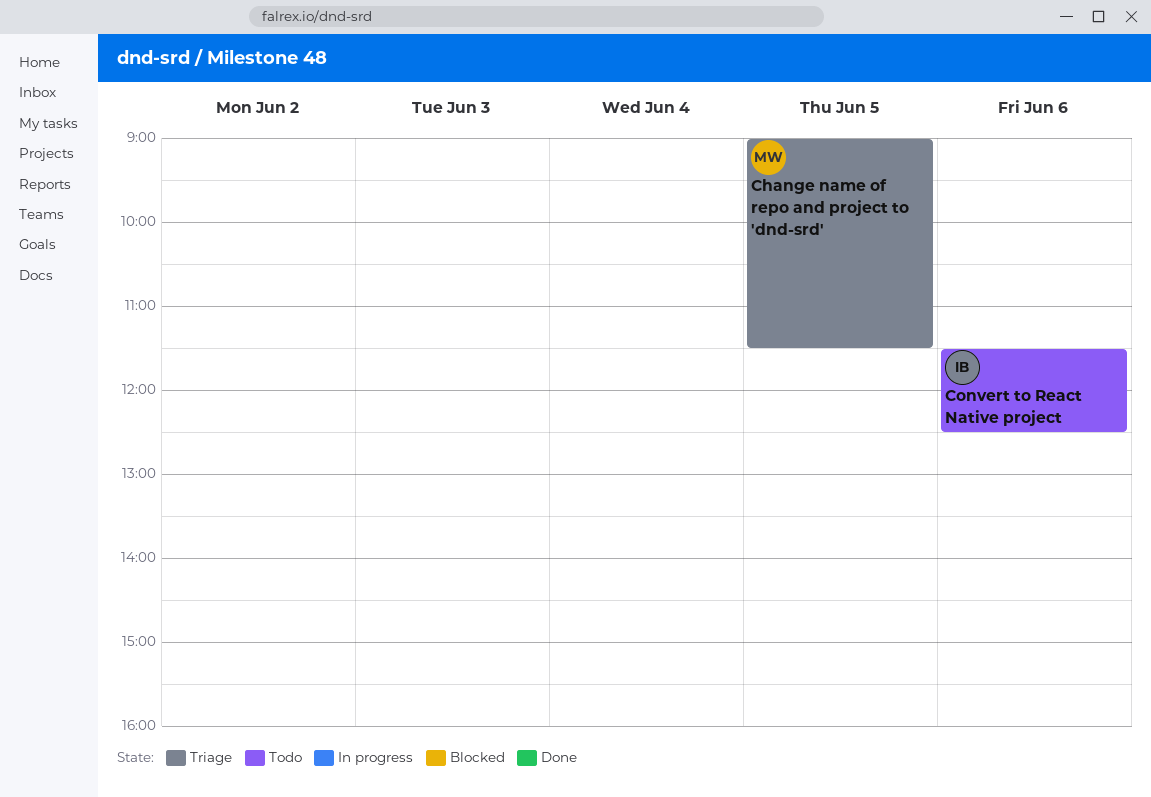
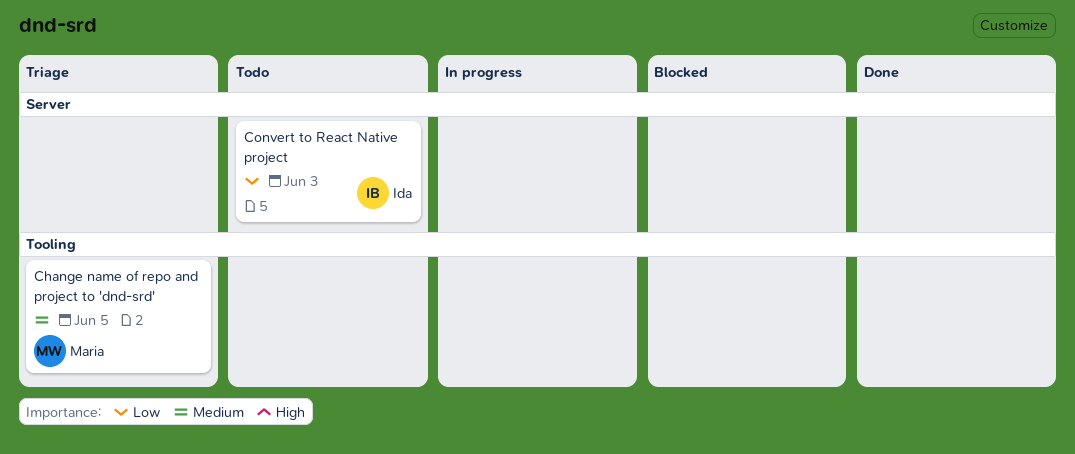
Convert to React Native project, day: Jun 6 -> Jun 3

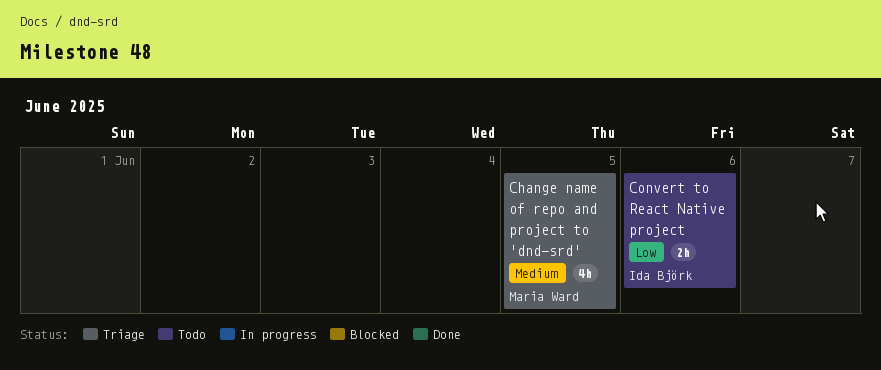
Convert to React Native project, day: Jun 3 -> Jun 6

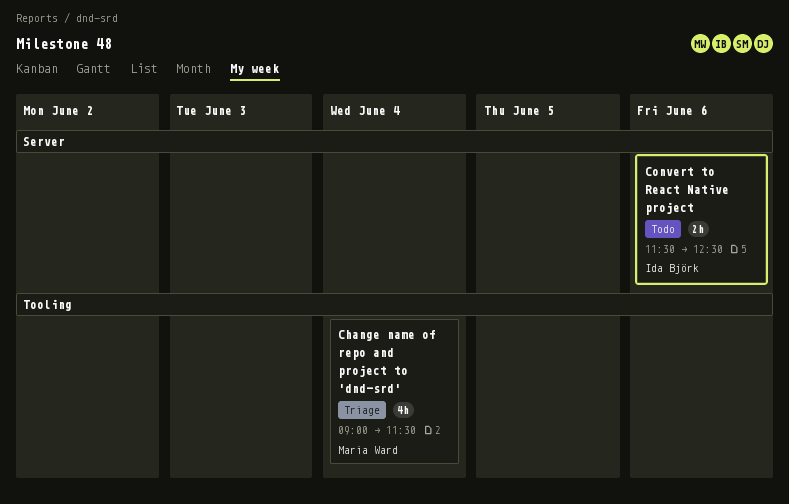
Change name of repo and project to 'dnd-srd', day: Jun 5 -> Jun 4

